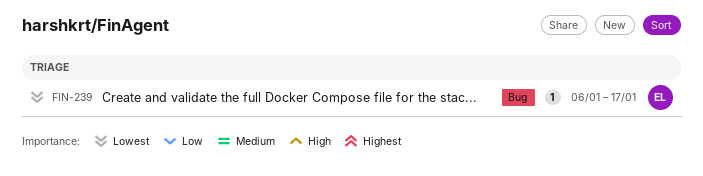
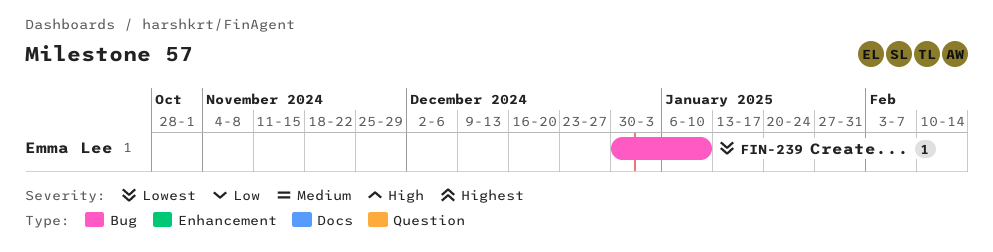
FIN-239, start: Jan 6 -> Dec 30
FIN-239, due: Jan 17 -> Jan 10

